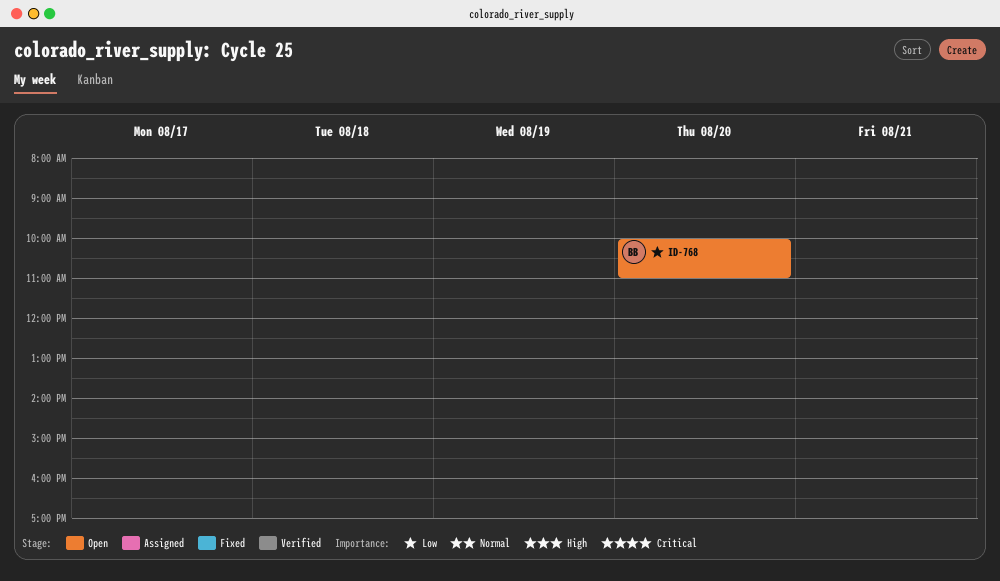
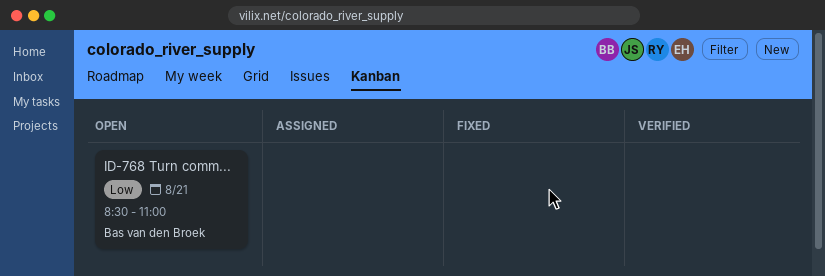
ID-768, day: Aug 20 -> Aug 21
ID-768, begins: 10:00 -> 08:30

